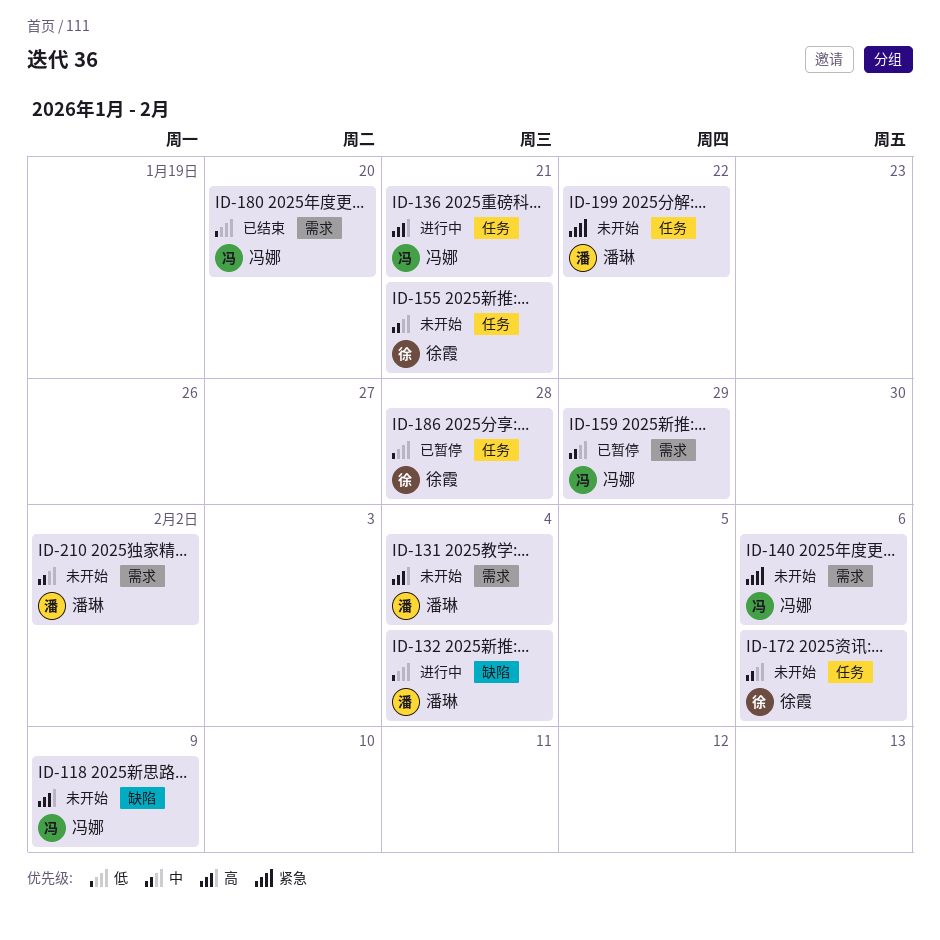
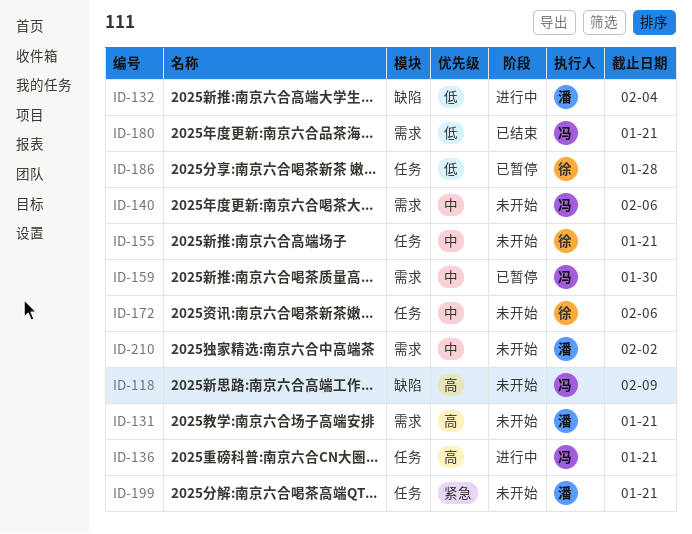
ID-131, due: Feb 4 -> Jan 21
ID-140, priority: 紧急 -> 中
ID-159, due: Jan 29 -> Jan 30
ID-180, due: Jan 20 -> Jan 21
ID-199, due: Jan 22 -> Jan 21

